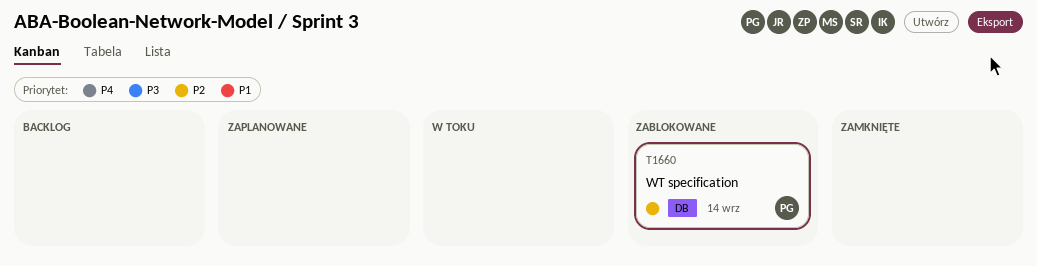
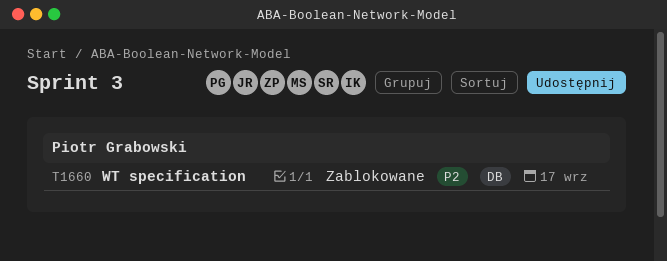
T1660, due: Sep 14 -> Sep 17

